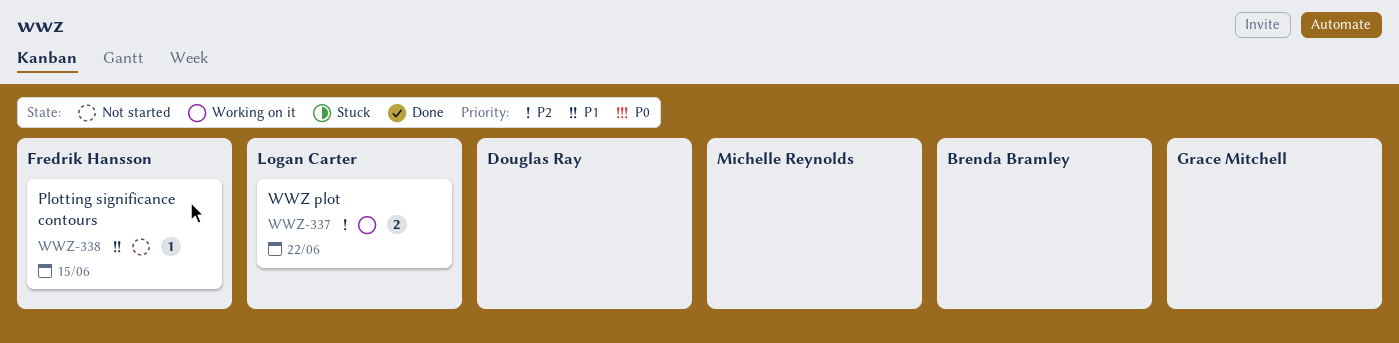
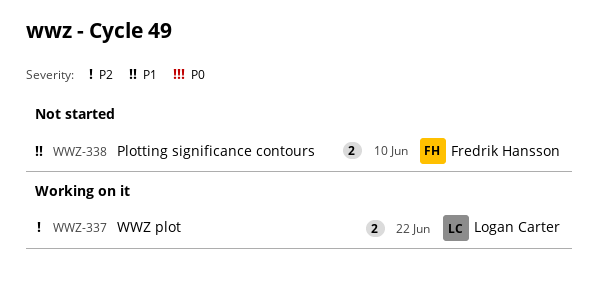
WWZ-338, estimate: 1 -> 2
WWZ-338, due: Jun 15 -> Jun 10

